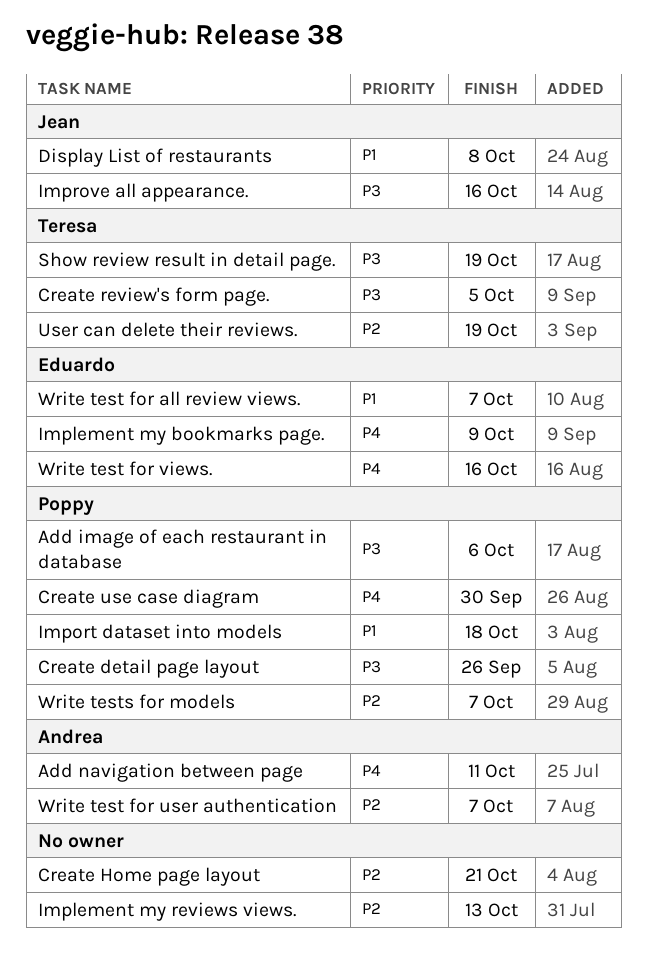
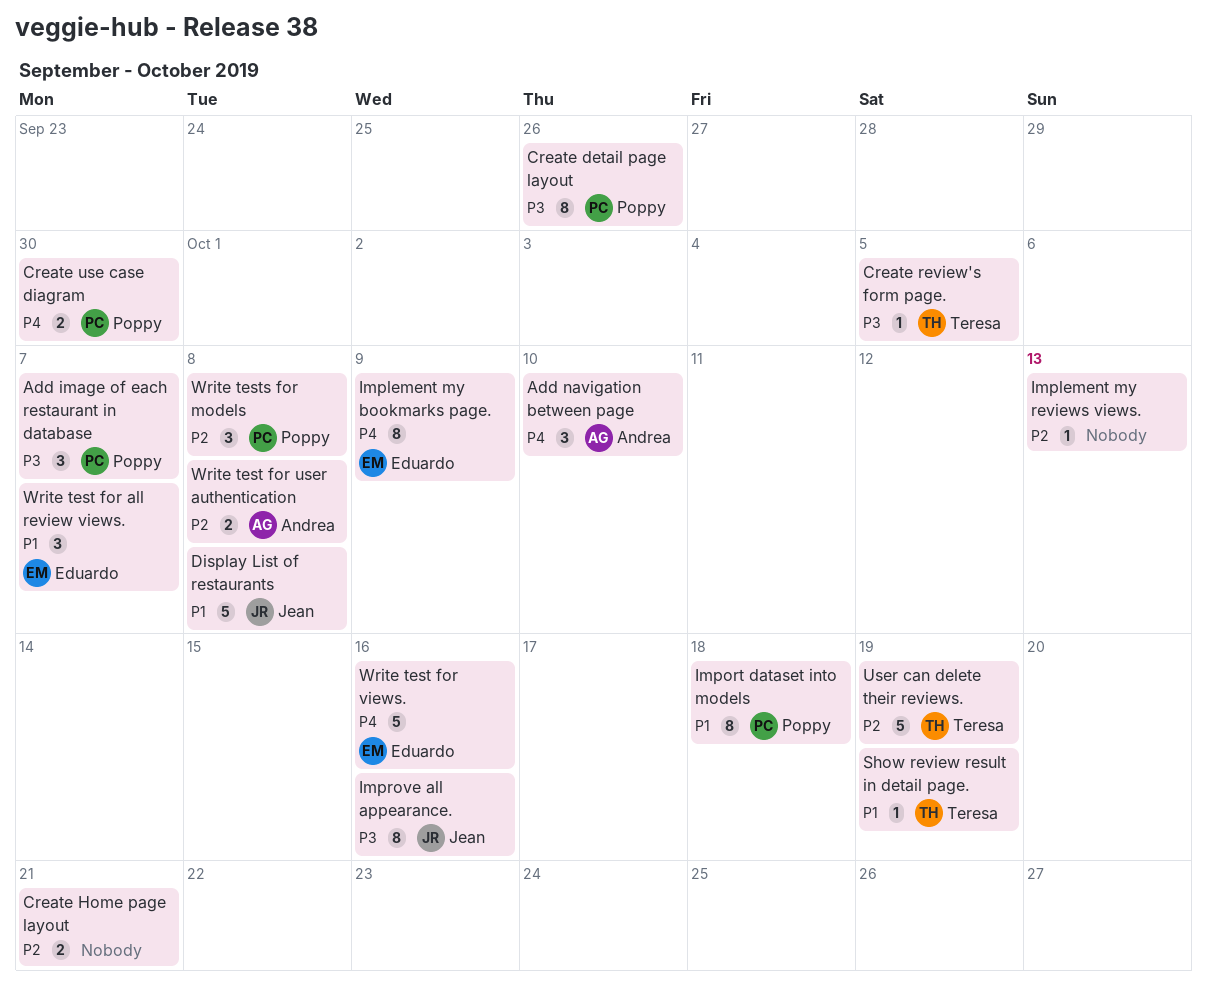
Add image of each restaurant in database, due: Oct 6 -> Oct 7
Add navigation between page, due: Oct 11 -> Oct 10
Show review result in detail page., priority: P3 -> P1
Write test for user authentication, due: Oct 7 -> Oct 8
Write tests for models, due: Oct 7 -> Oct 8

